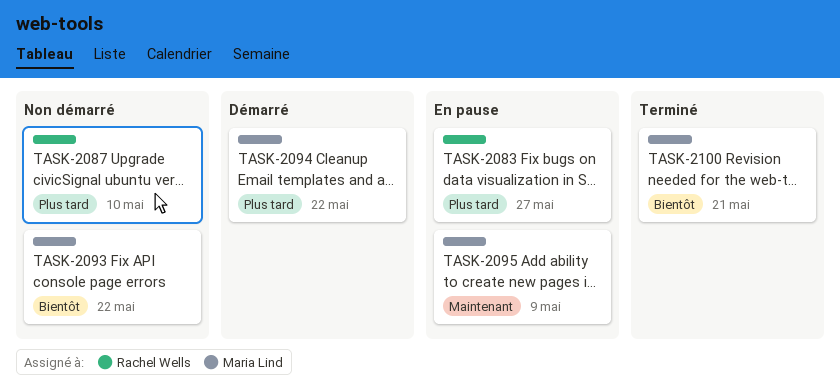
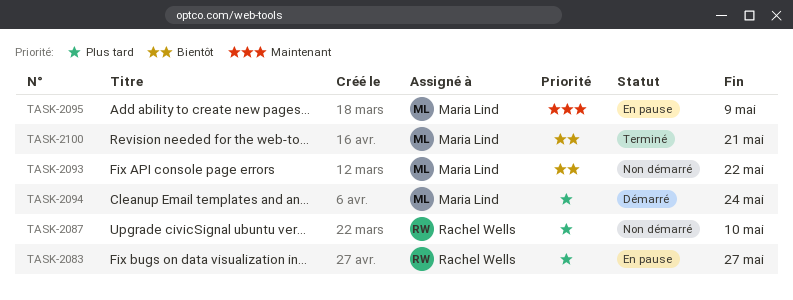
TASK-2094, due: May 22 -> May 24

